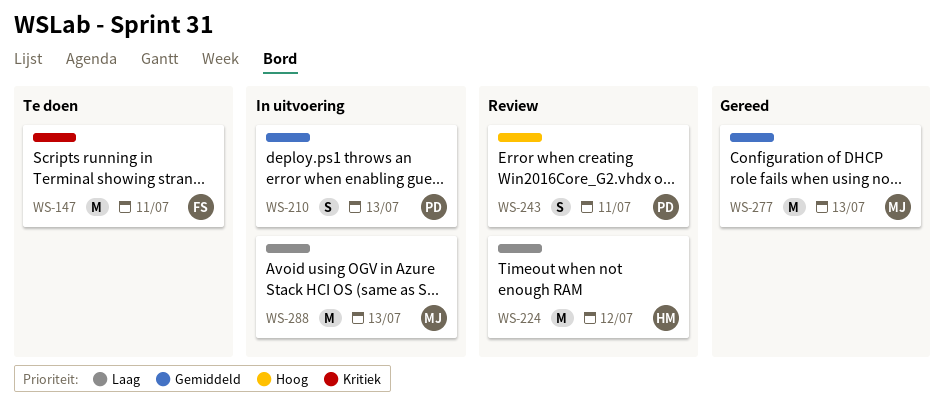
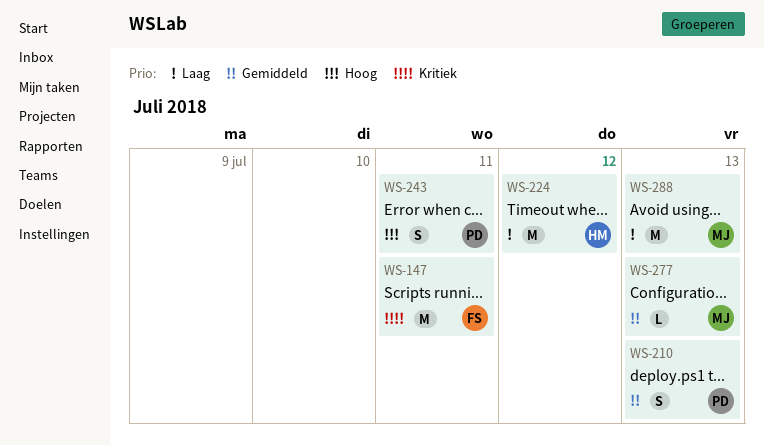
WS-277, estimate: M -> L

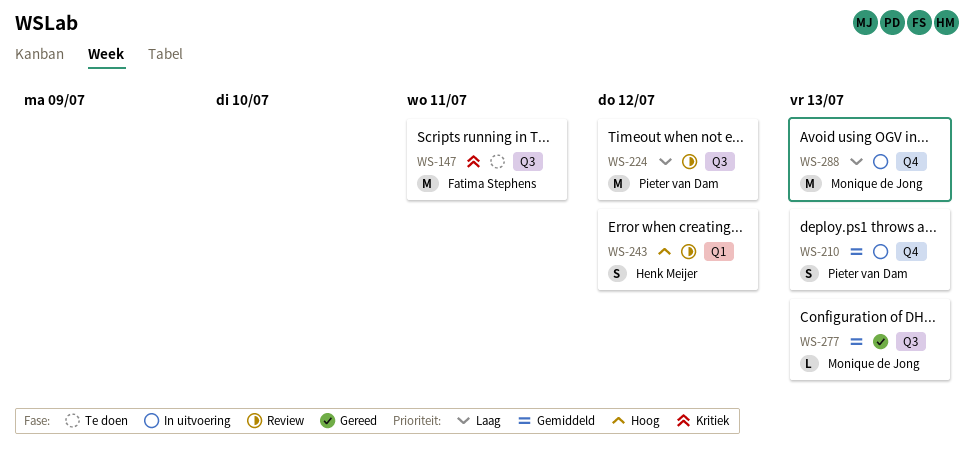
WS-224, owner: Henk Meijer -> Pieter van Dam
WS-243, owner: Pieter van Dam -> Henk Meijer
WS-243, due: Jul 11 -> Jul 12

